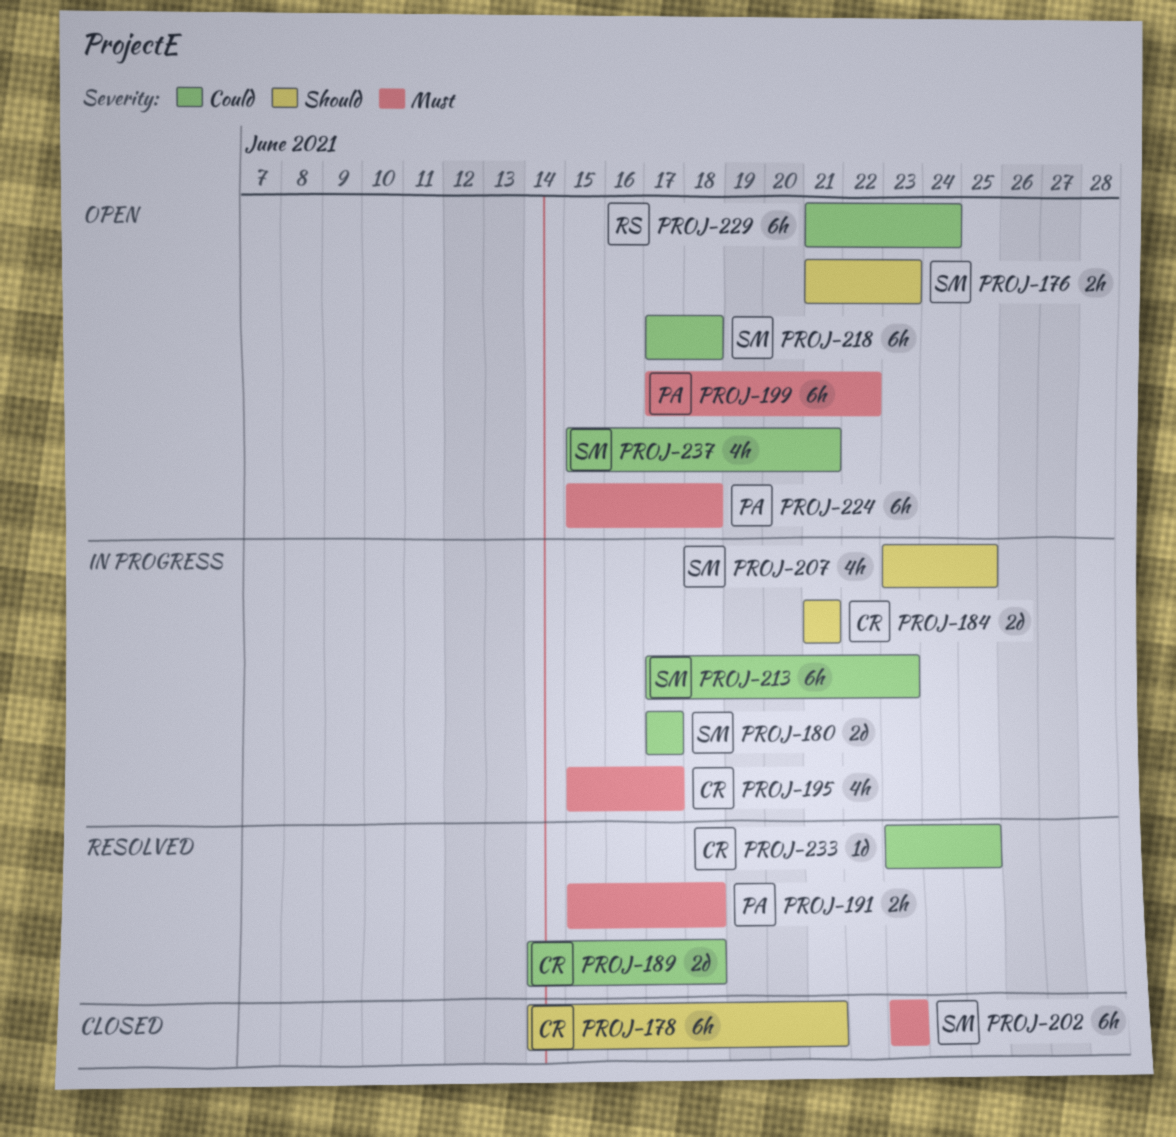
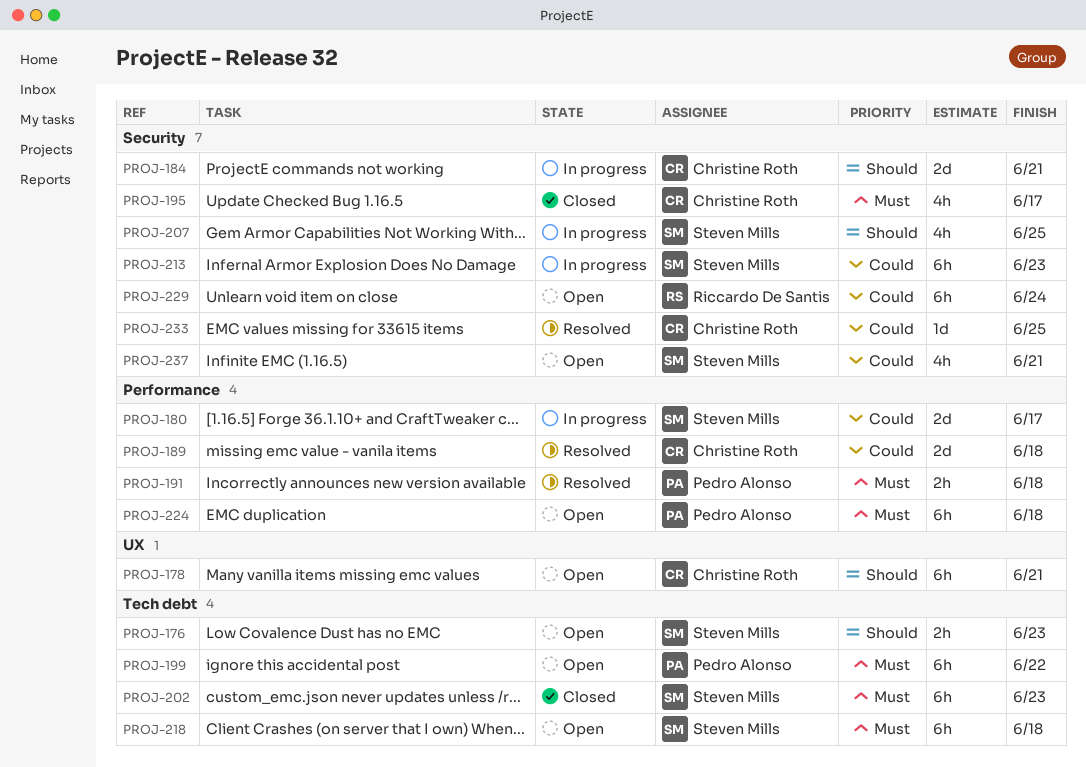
PROJ-178, status: Closed -> Open
PROJ-195, status: In progress -> Closed
PROJ-218, priority: Could -> Must

